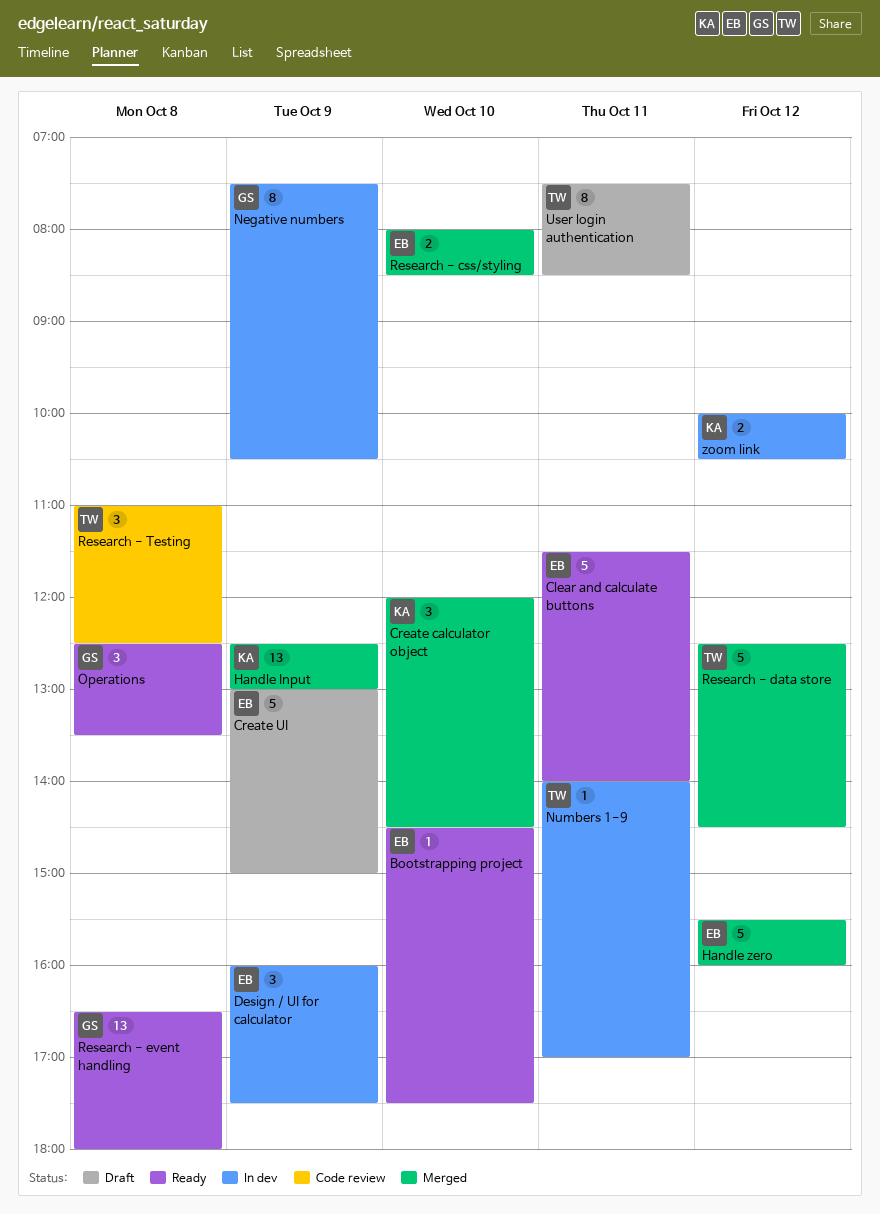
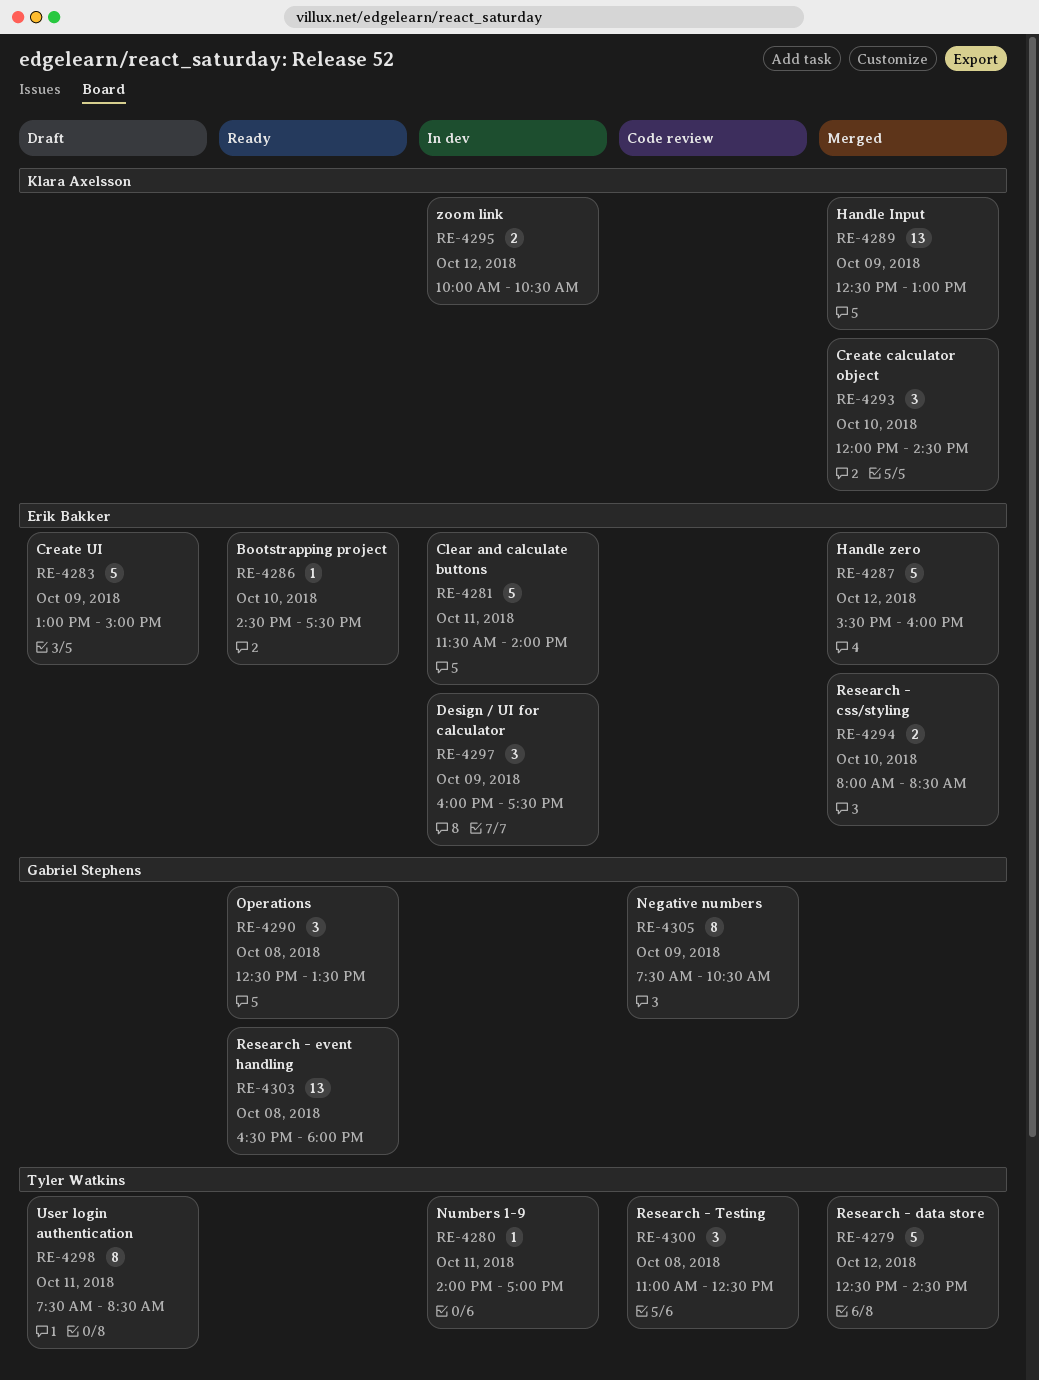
Clear and calculate buttons, status: Ready -> In dev
Negative numbers, status: In dev -> Code review

